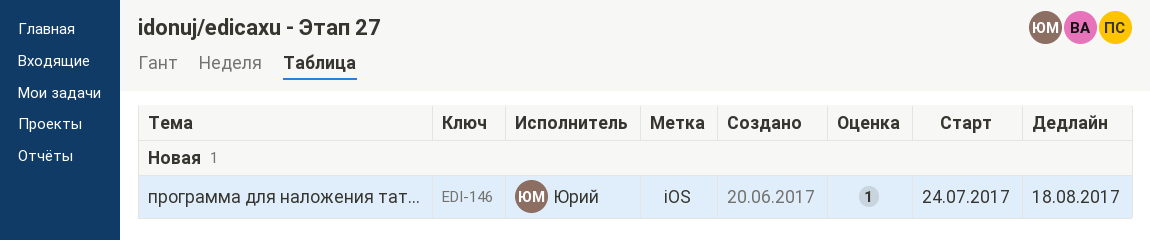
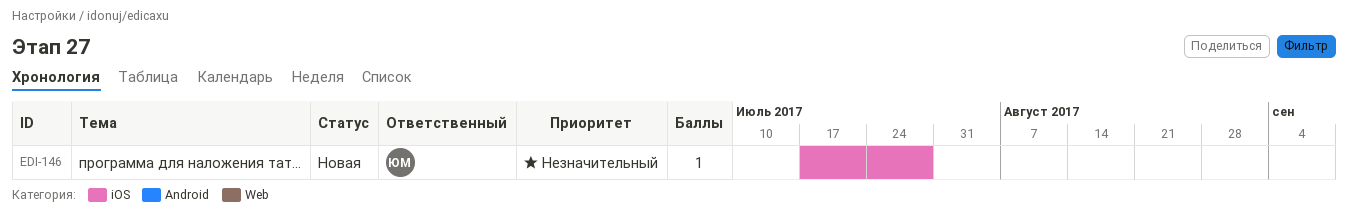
EDI-146, start: Jul 24 -> Jul 17
EDI-146, due: Aug 18 -> Jul 28

